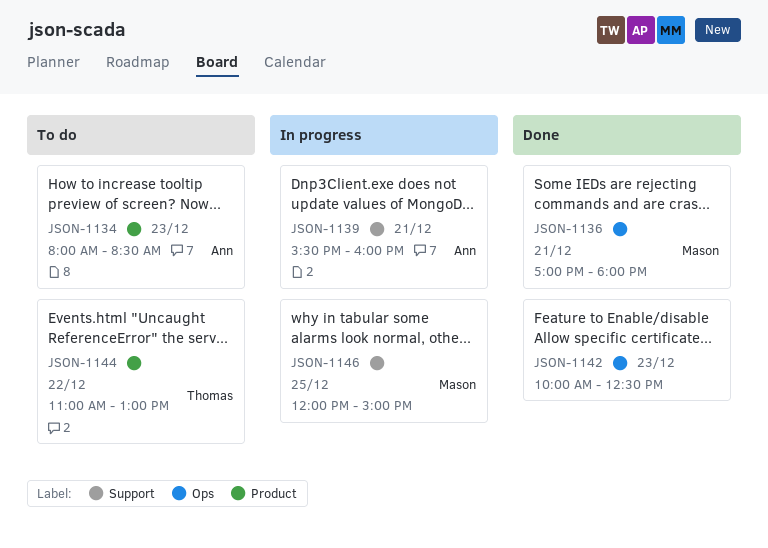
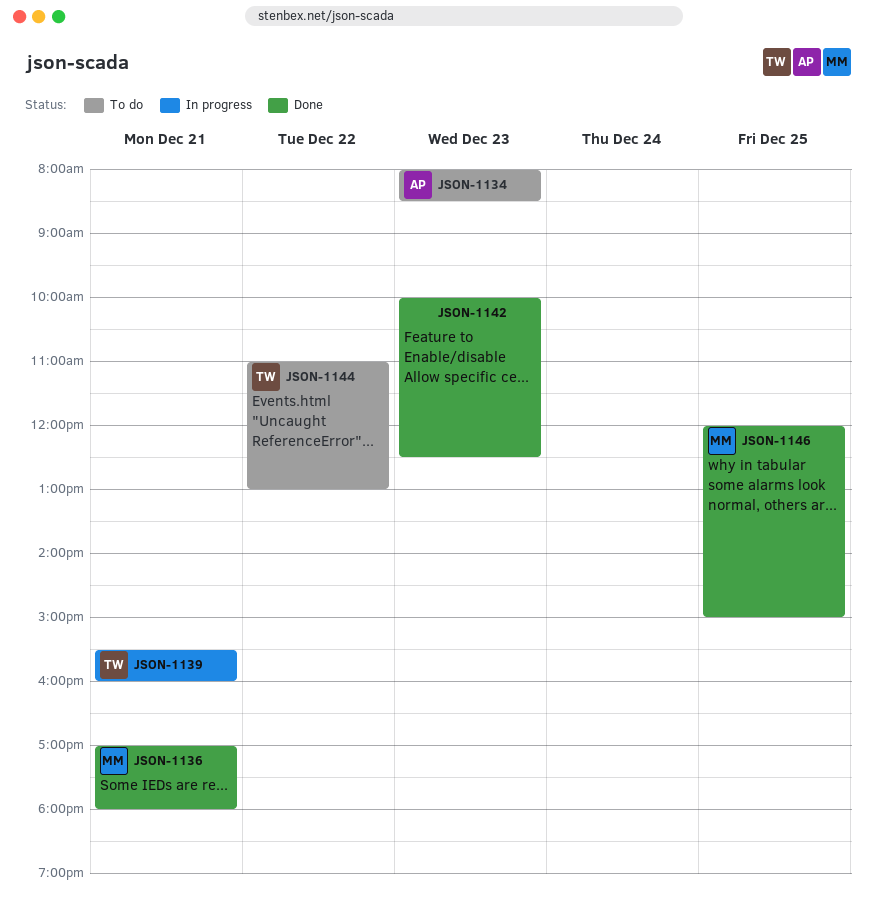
JSON-1139, owner: Ann -> Thomas
JSON-1146, status: In progress -> Done

